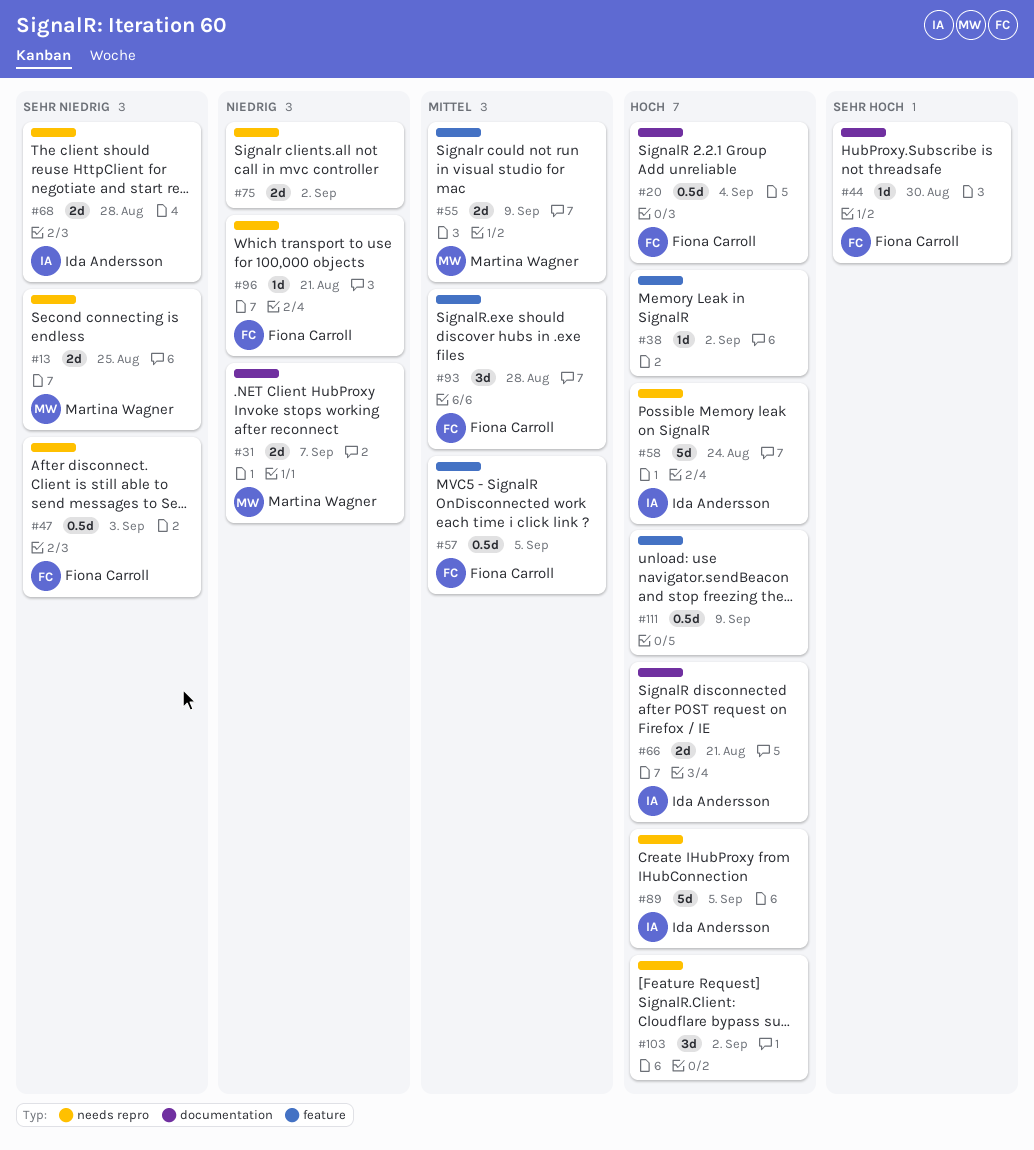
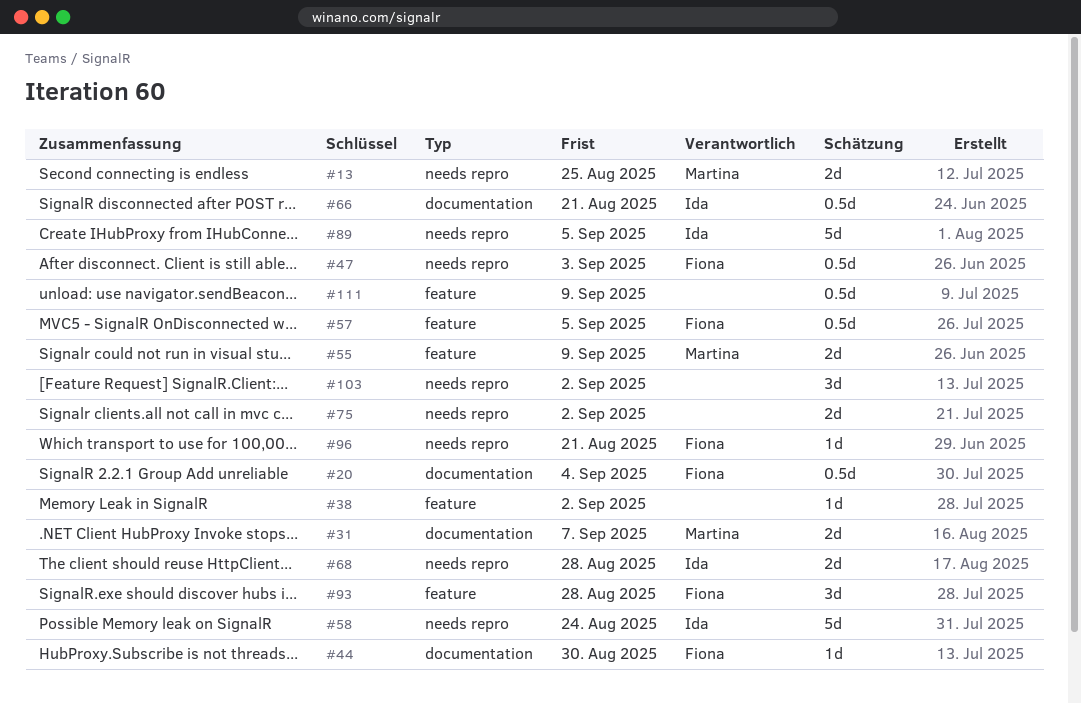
#66, estimate: 2d -> 0.5d

